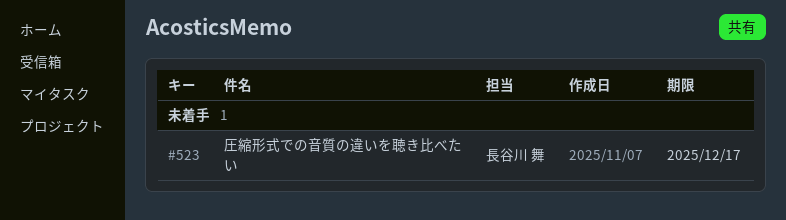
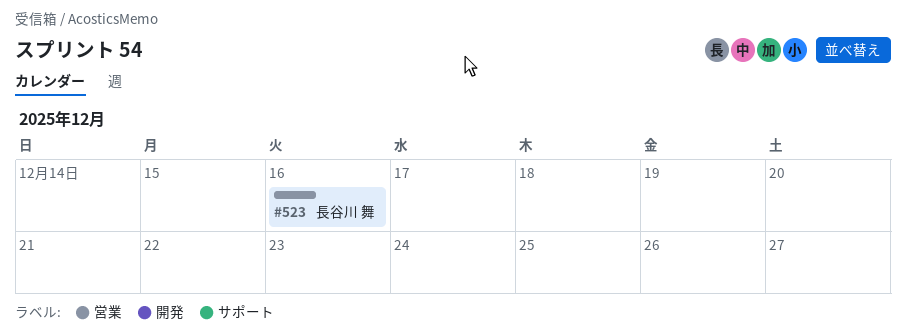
#523, due: Dec 17 -> Dec 16

